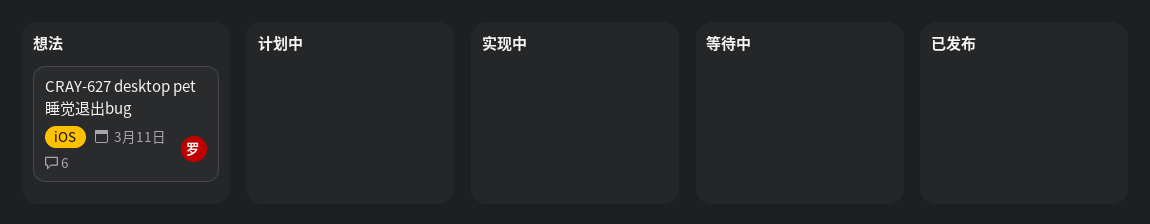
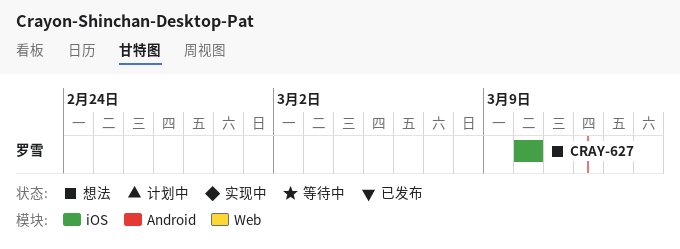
CRAY-627, due: Mar 11 -> Mar 10

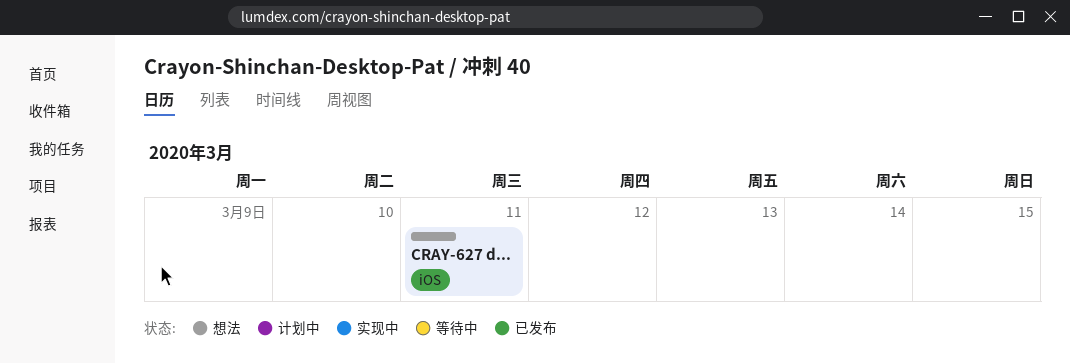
CRAY-627, due: Mar 10 -> Mar 11

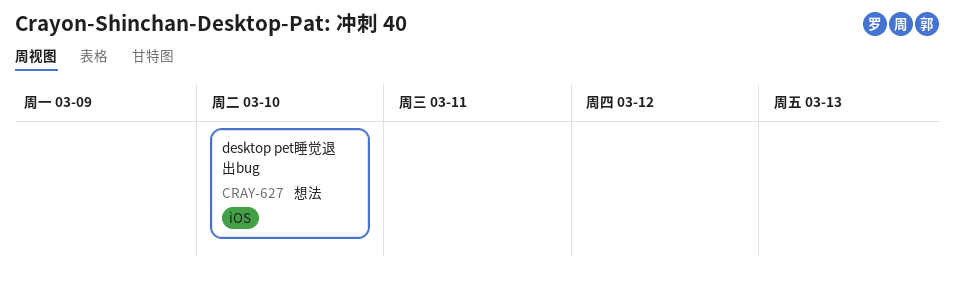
CRAY-627, due: Mar 11 -> Mar 10

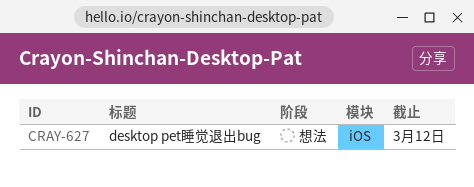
CRAY-627, due: Mar 10 -> Mar 12

